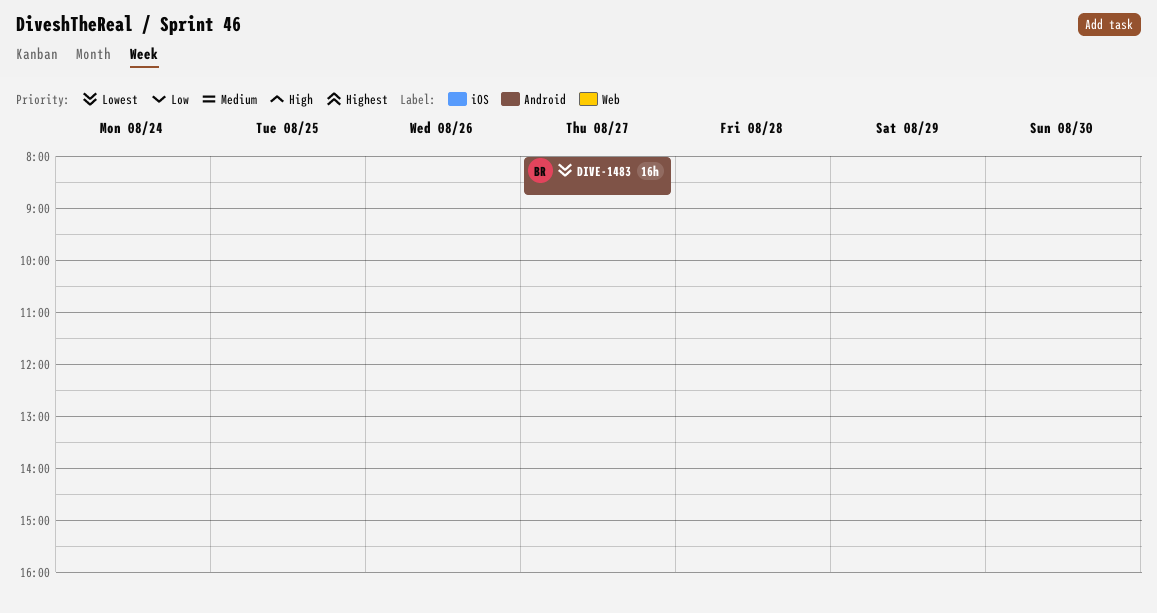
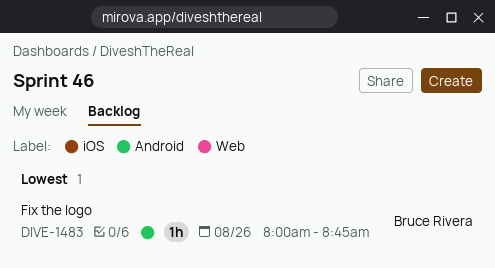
DIVE-1483, estimate: 16h -> 1h
DIVE-1483, day: Aug 27 -> Aug 26

